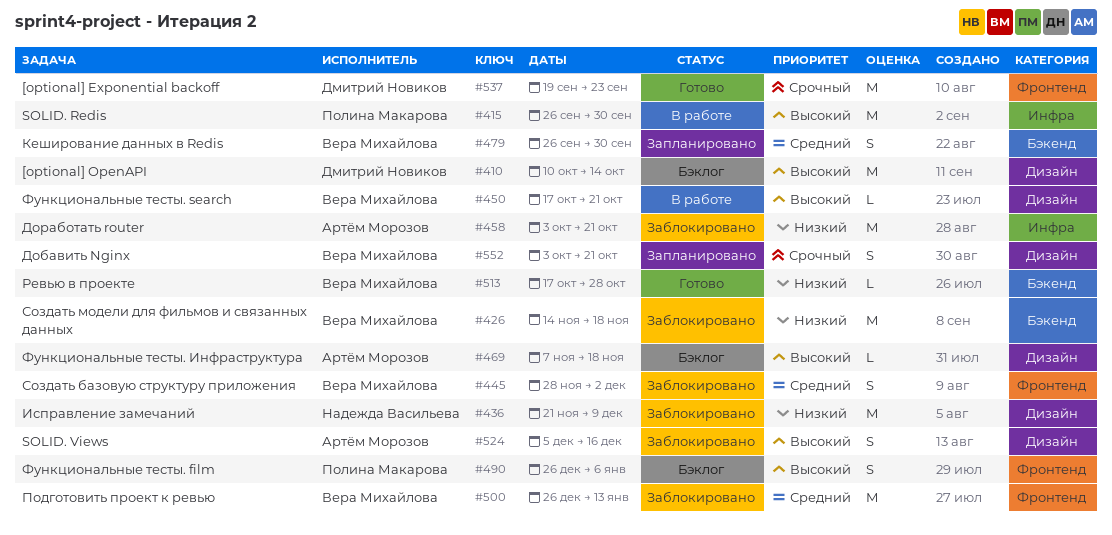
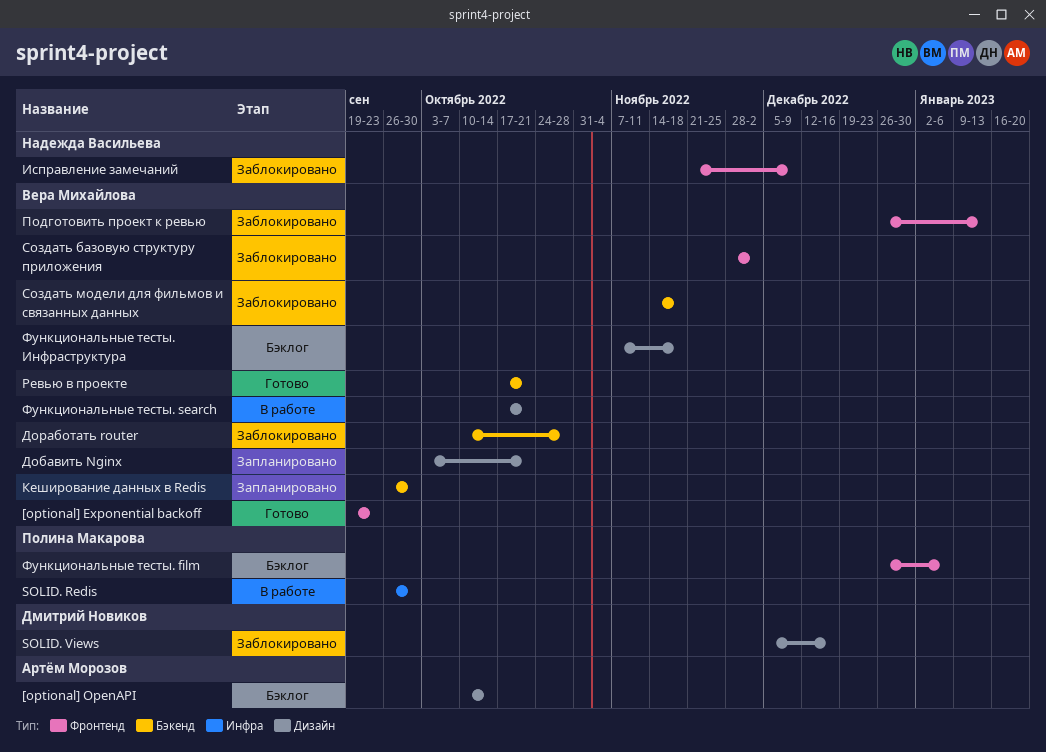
[optional] Exponential backoff, owner: Дмитрий Новиков -> Вера Михайлова
[optional] OpenAPI, owner: Дмитрий Новиков -> Артём Морозов
SOLID. Views, owner: Артём Морозов -> Дмитрий Новиков
Доработать router, owner: Артём Морозов -> Вера Михайлова
Доработать router, label: Инфра -> Бэкенд
Доработать router, start: Oct 3 -> Oct 10
Доработать router, due: Oct 21 -> Oct 28
Исправление замечаний, label: Дизайн -> Фронтенд
Ревью в проекте, due: Oct 28 -> Oct 21
Функциональные тесты. Инфраструктура, owner: Артём Морозов -> Вера Михайлова

